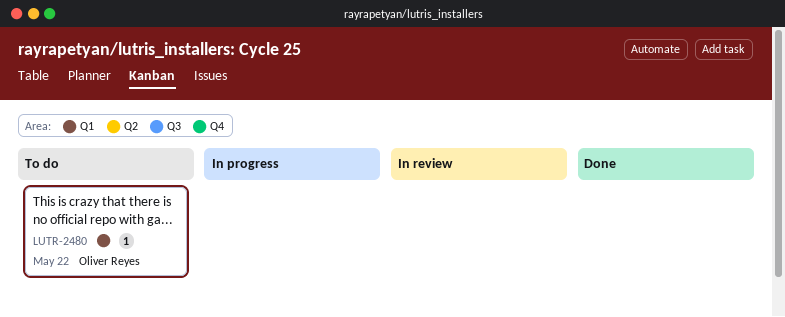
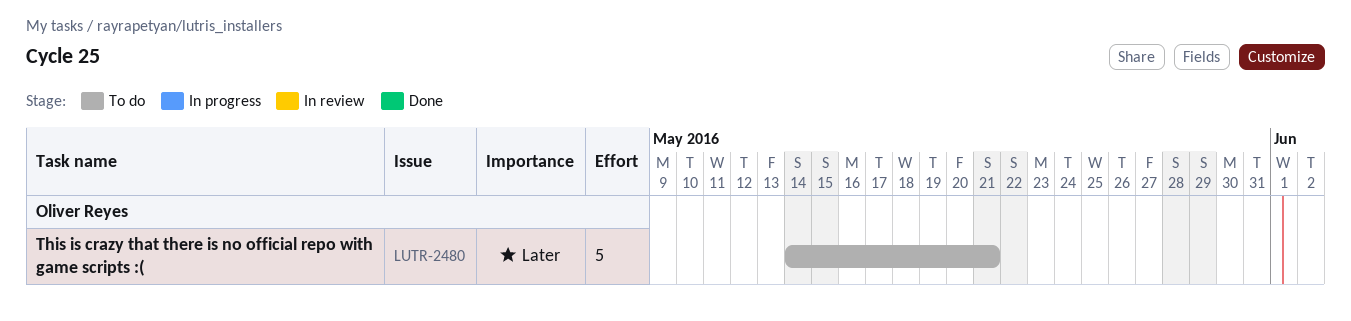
LUTR-2480, estimate: 1 -> 5
LUTR-2480, due: May 22 -> May 21

